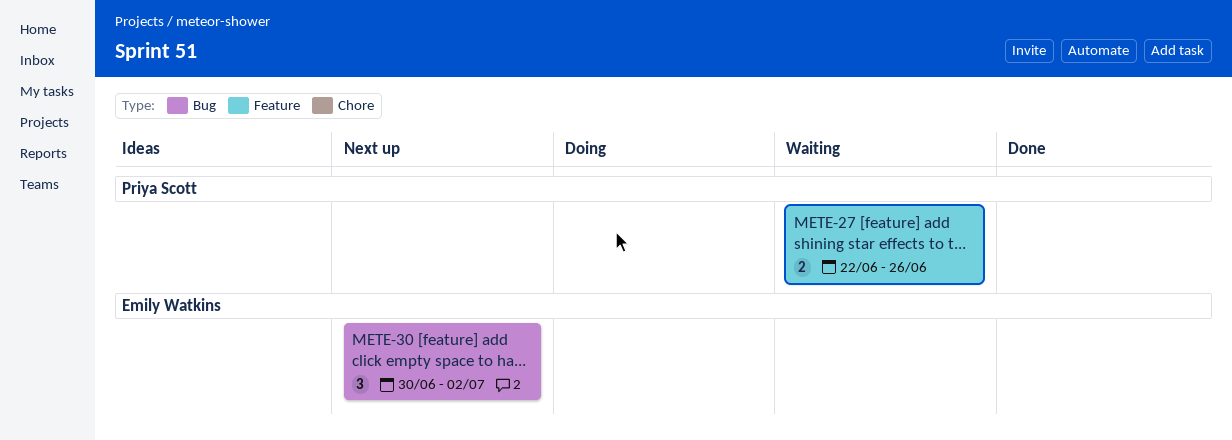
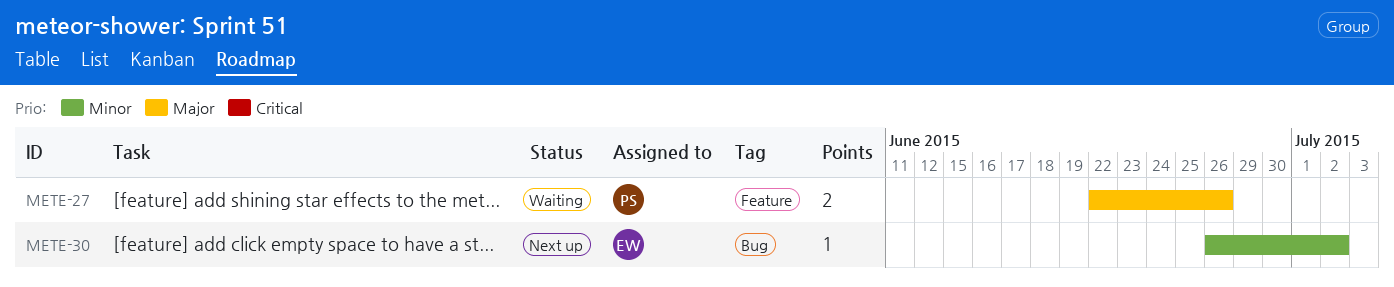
METE-30, estimate: 3 -> 1
METE-30, start: Jun 30 -> Jun 26

